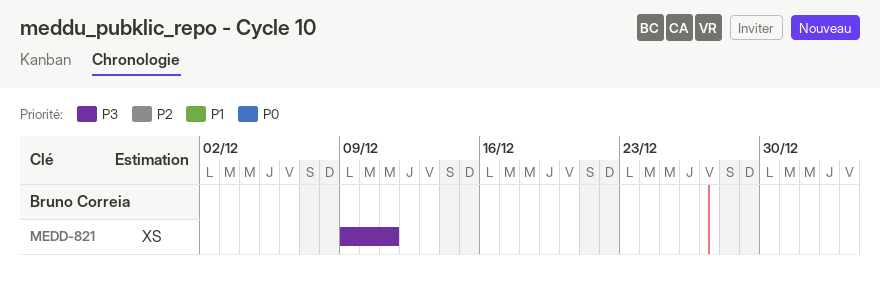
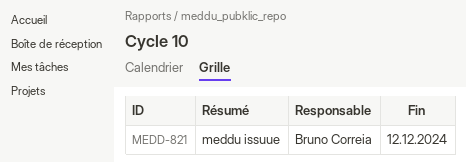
MEDD-821, due: Dec 11 -> Dec 12

